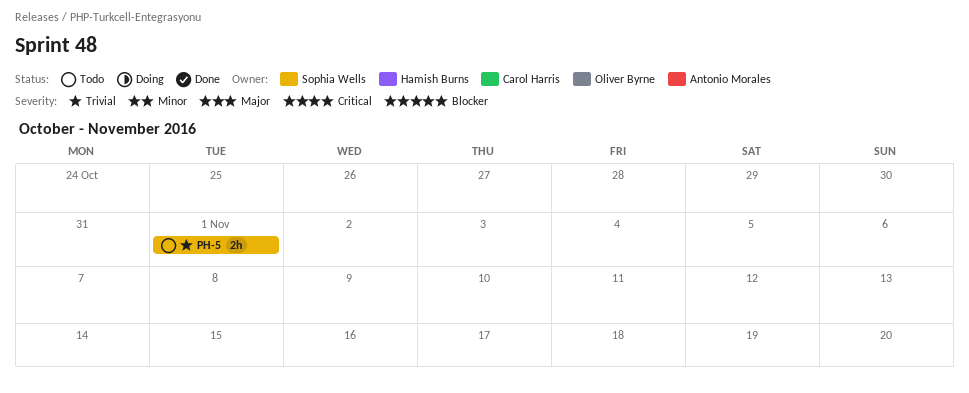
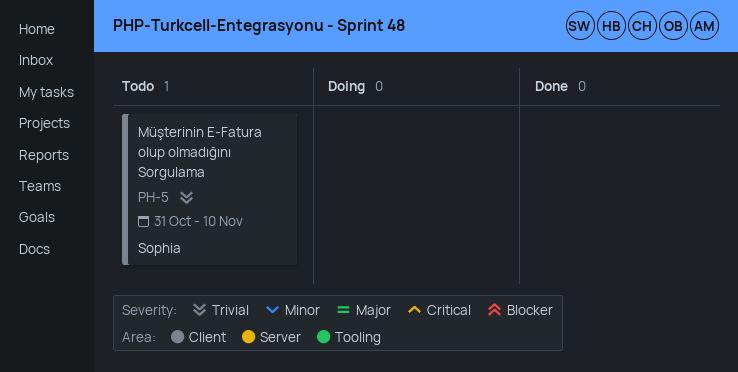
PH-5, start: Nov 1 -> Oct 31
PH-5, due: Nov 1 -> Nov 10

